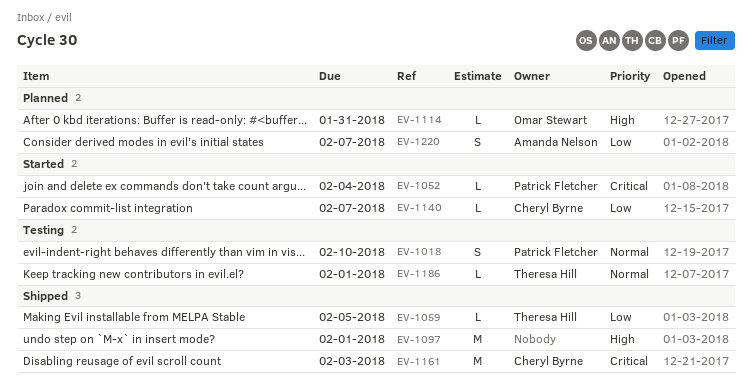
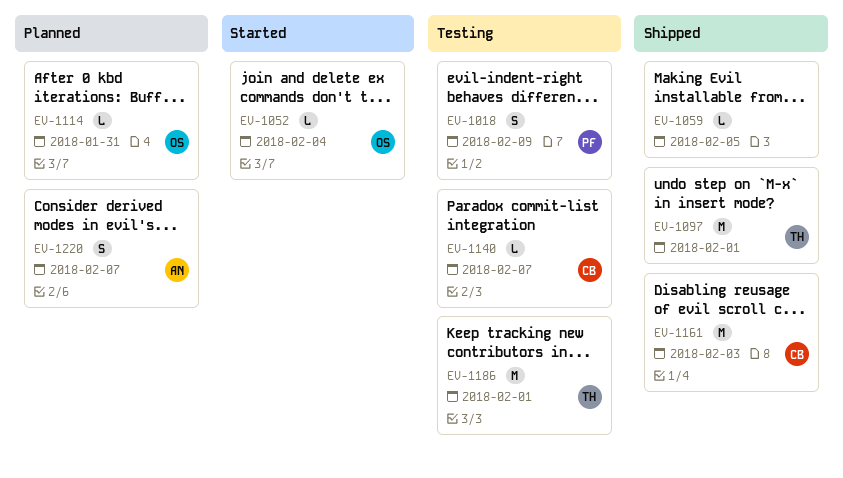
EV-1018, due: Feb 10 -> Feb 9
EV-1052, owner: Patrick Fletcher -> Omar Stewart
EV-1059, owner: Theresa Hill -> none
EV-1097, owner: none -> Theresa Hill
EV-1140, status: Started -> Testing
EV-1186, estimate: L -> M

